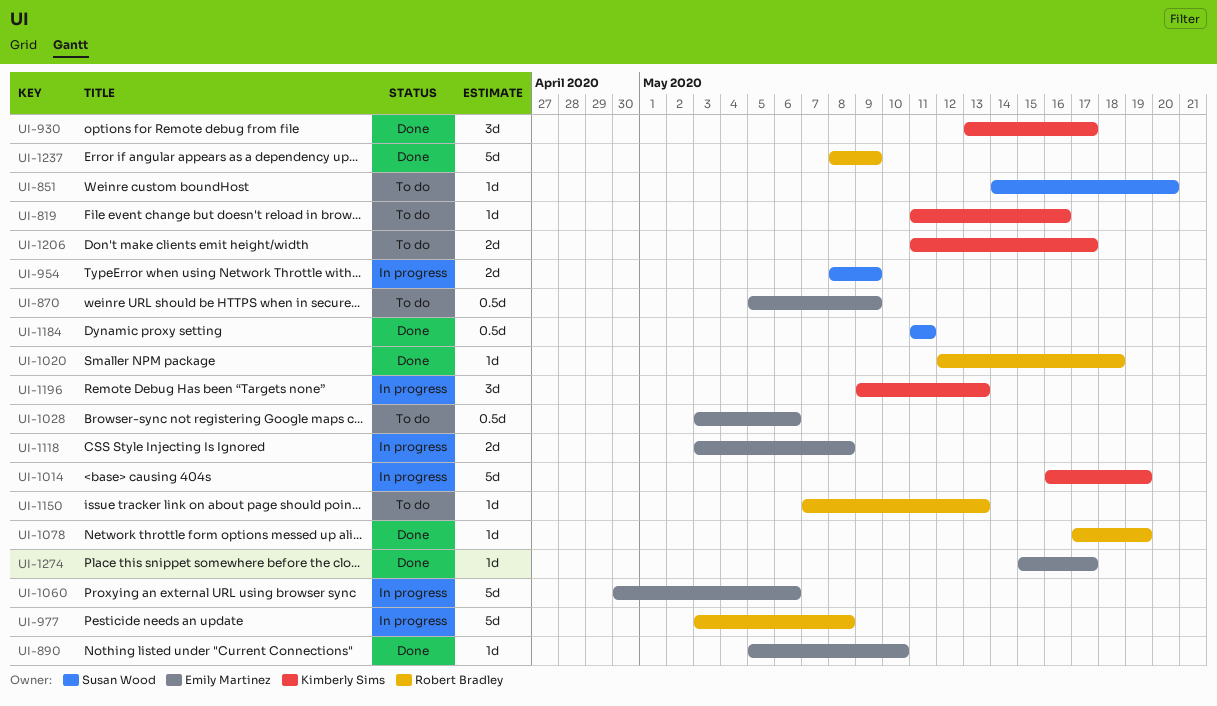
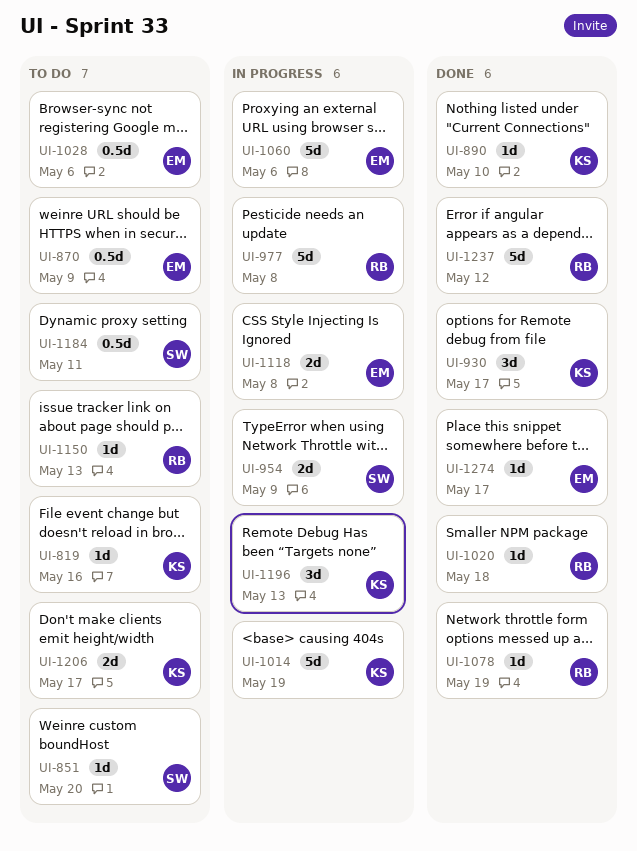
UI-890, owner: Emily Martinez -> Kimberly Sims
UI-1184, status: Done -> To do
UI-1237, due: May 9 -> May 12

